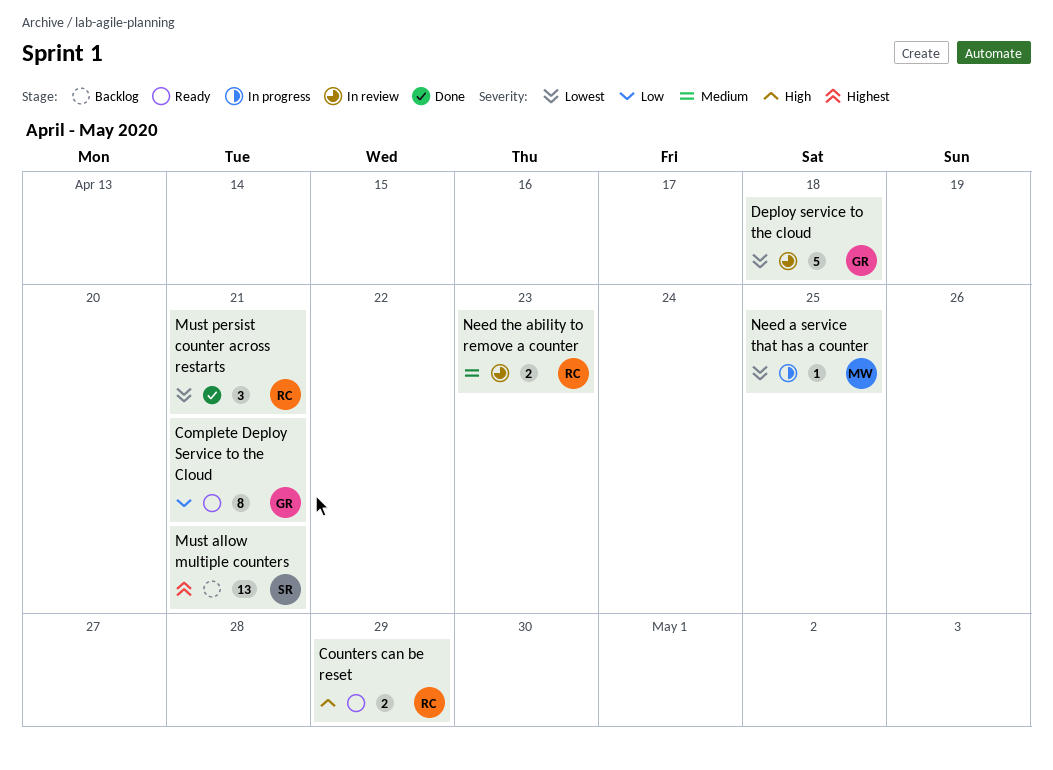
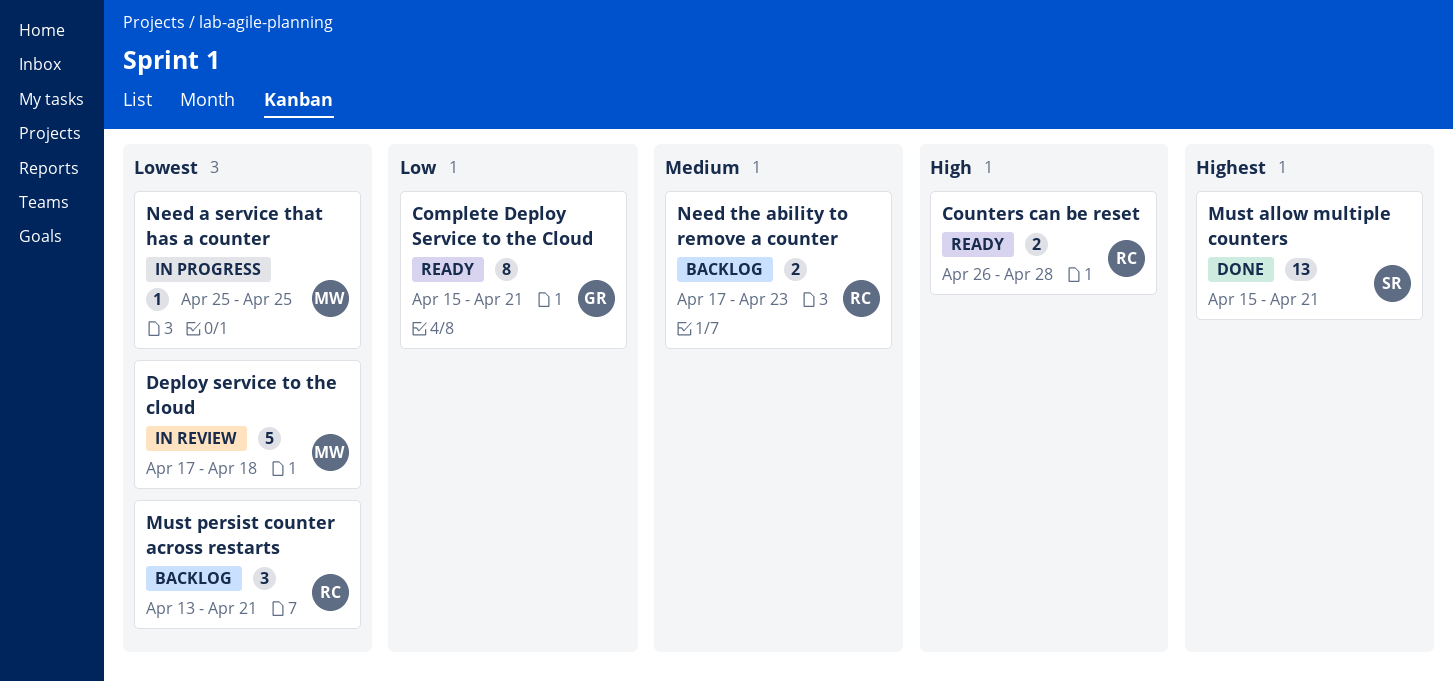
Counters can be reset, due: Apr 29 -> Apr 28
Deploy service to the cloud, owner: GR -> MW
Must allow multiple counters, status: Backlog -> Done
Must persist counter across restarts, status: Done -> Backlog
Need the ability to remove a counter, status: In review -> Backlog

